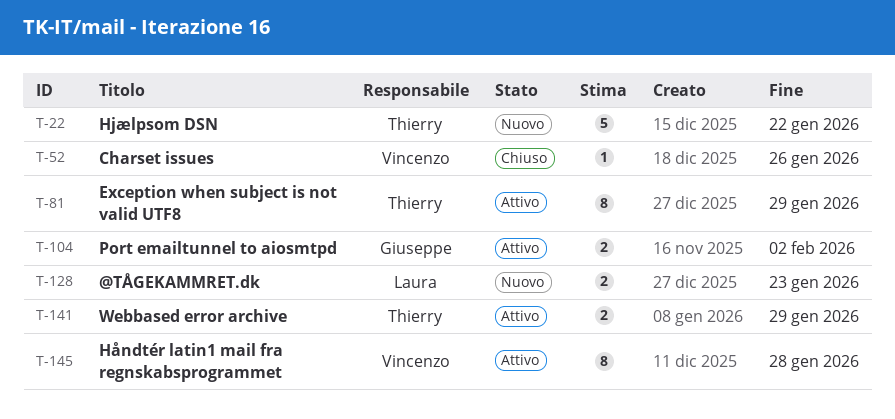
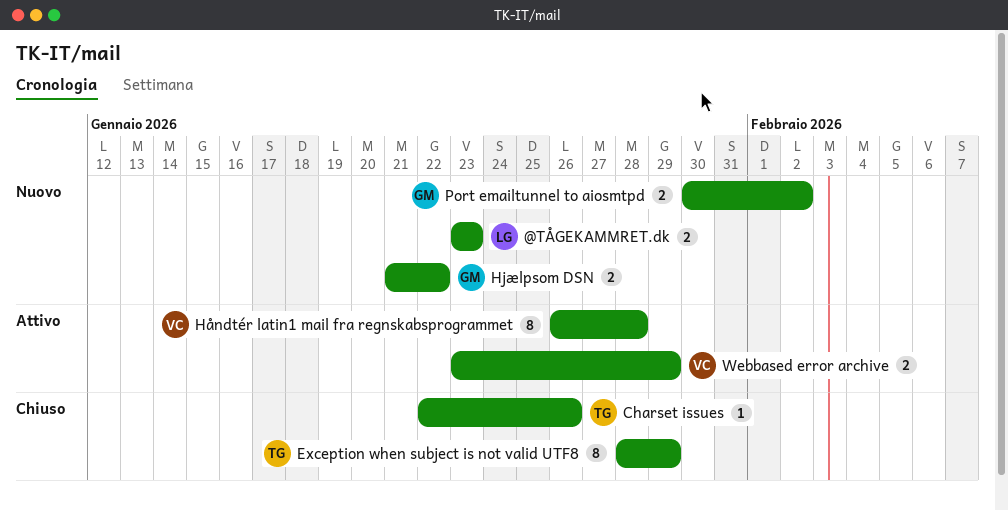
Charset issues, owner: Vincenzo -> Thierry
Exception when subject is not valid UTF8, status: Attivo -> Chiuso
Hjælpsom DSN, owner: Thierry -> Giuseppe
Hjælpsom DSN, estimate: 5 -> 2
Port emailtunnel to aiosmtpd, status: Attivo -> Nuovo
Webbased error archive, owner: Thierry -> Vincenzo

